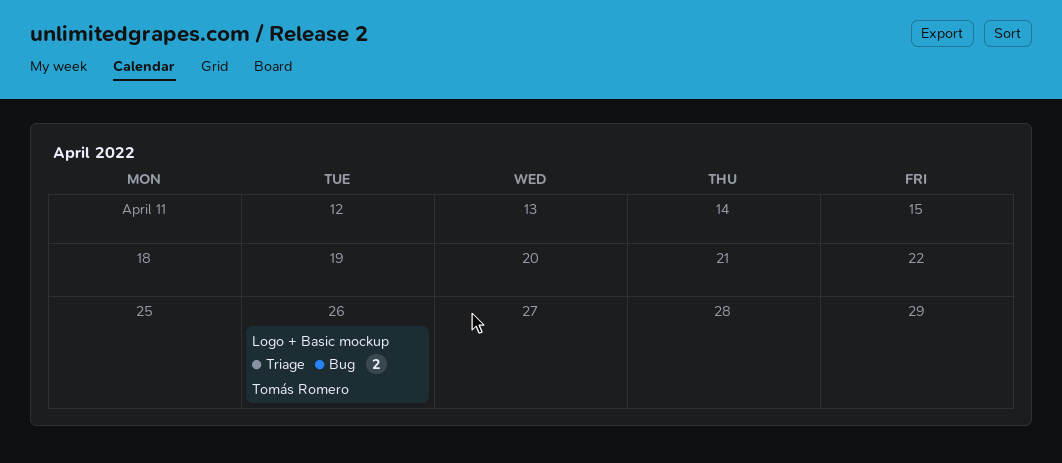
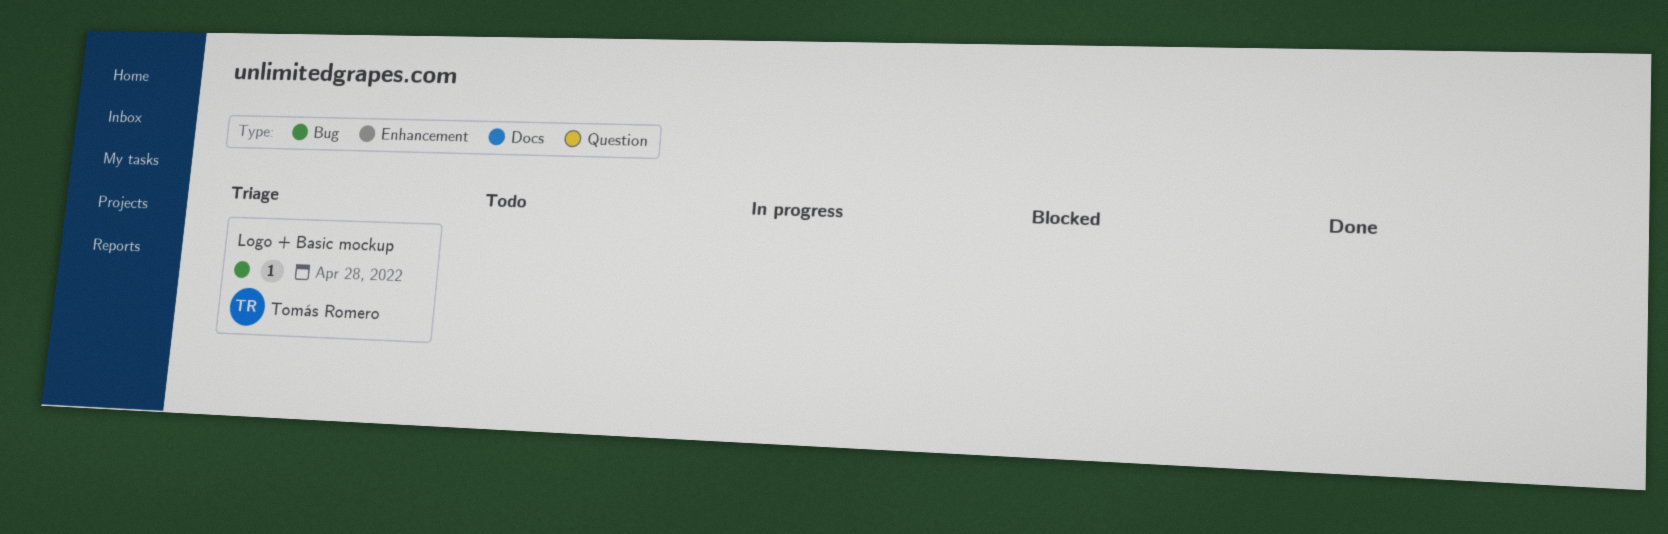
Logo + Basic mockup, estimate: 2 -> 1
Logo + Basic mockup, due: Apr 26 -> Apr 28

